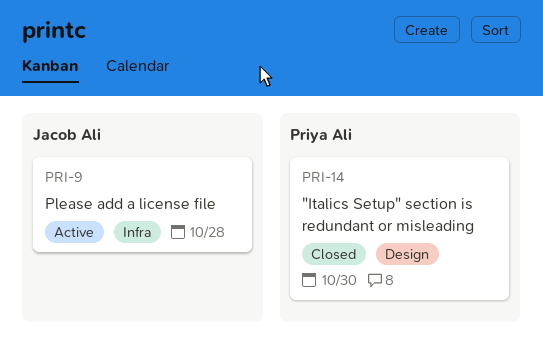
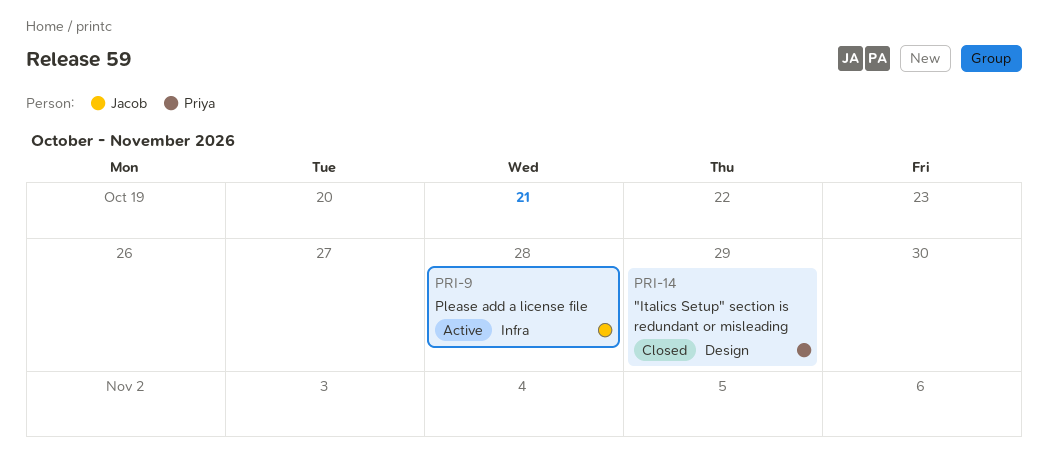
PRI-14, due: Oct 30 -> Oct 29

